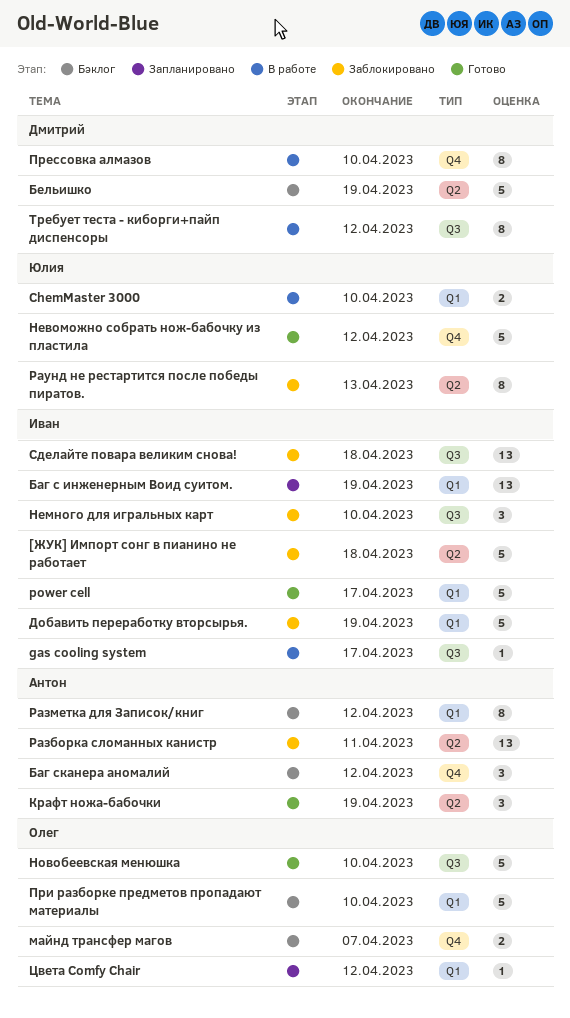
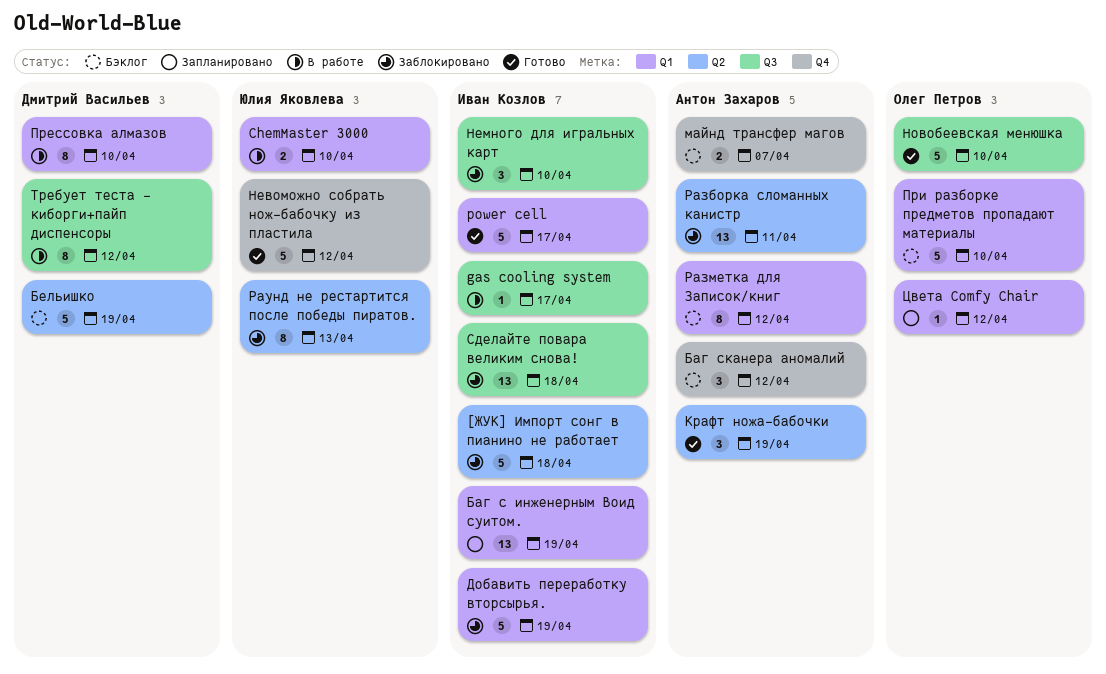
майнд трансфер магов, owner: Олег Петров -> Антон Захаров
Прессовка алмазов, label: Q4 -> Q1

